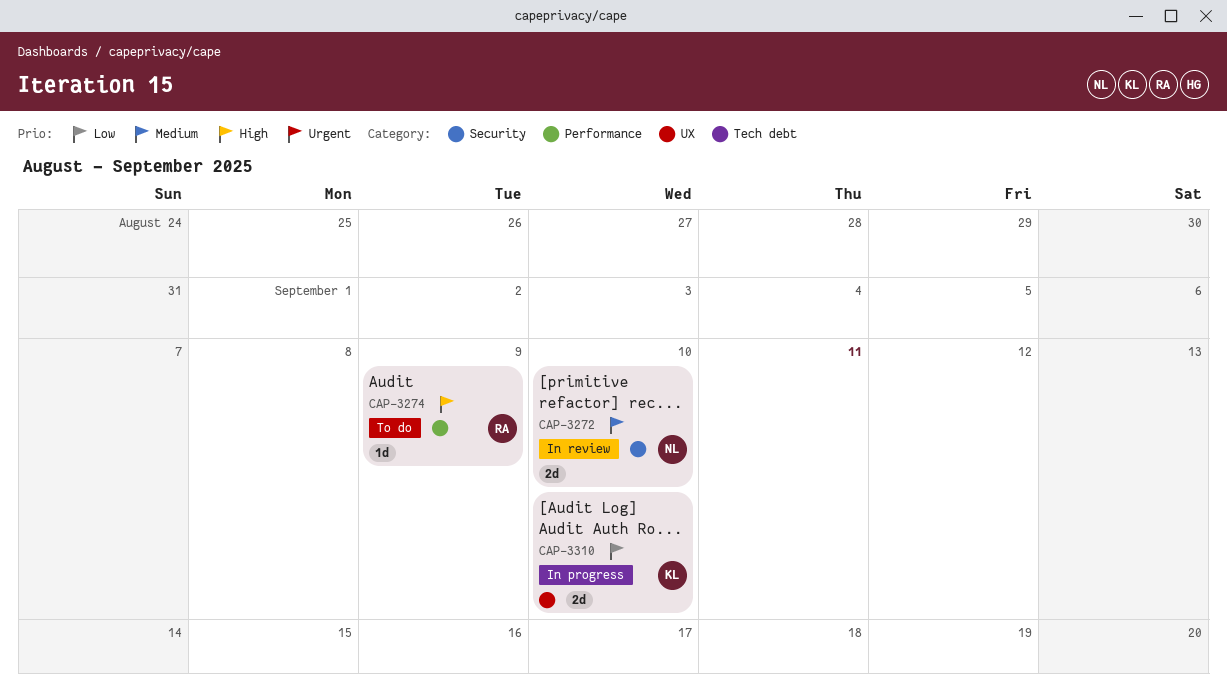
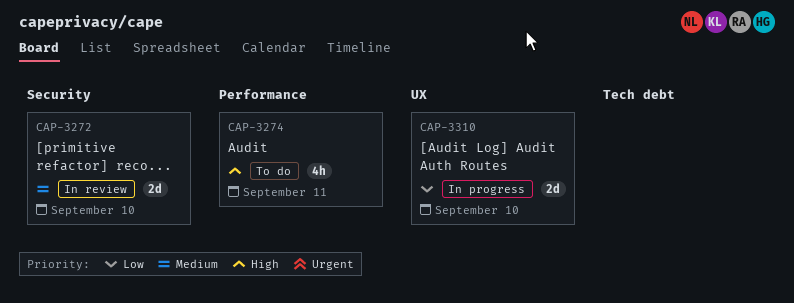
CAP-3274, estimate: 1d -> 4h
CAP-3274, due: Sep 9 -> Sep 11

